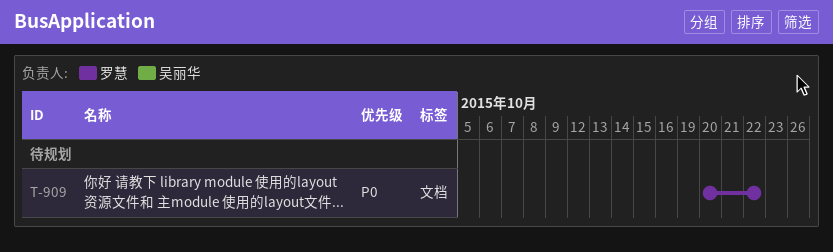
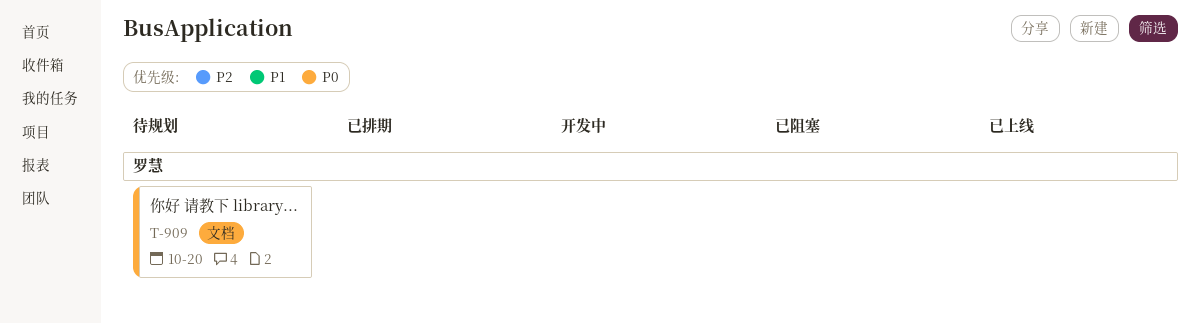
T-909, due: Oct 22 -> Oct 20

